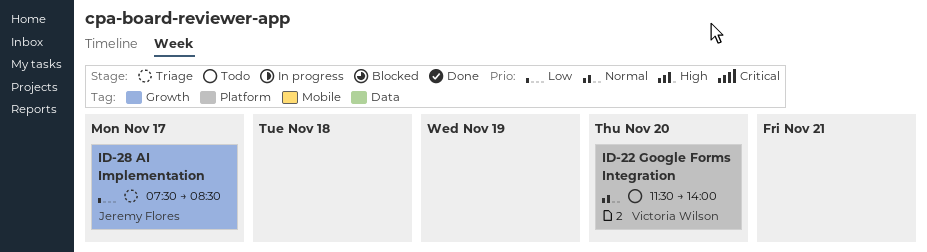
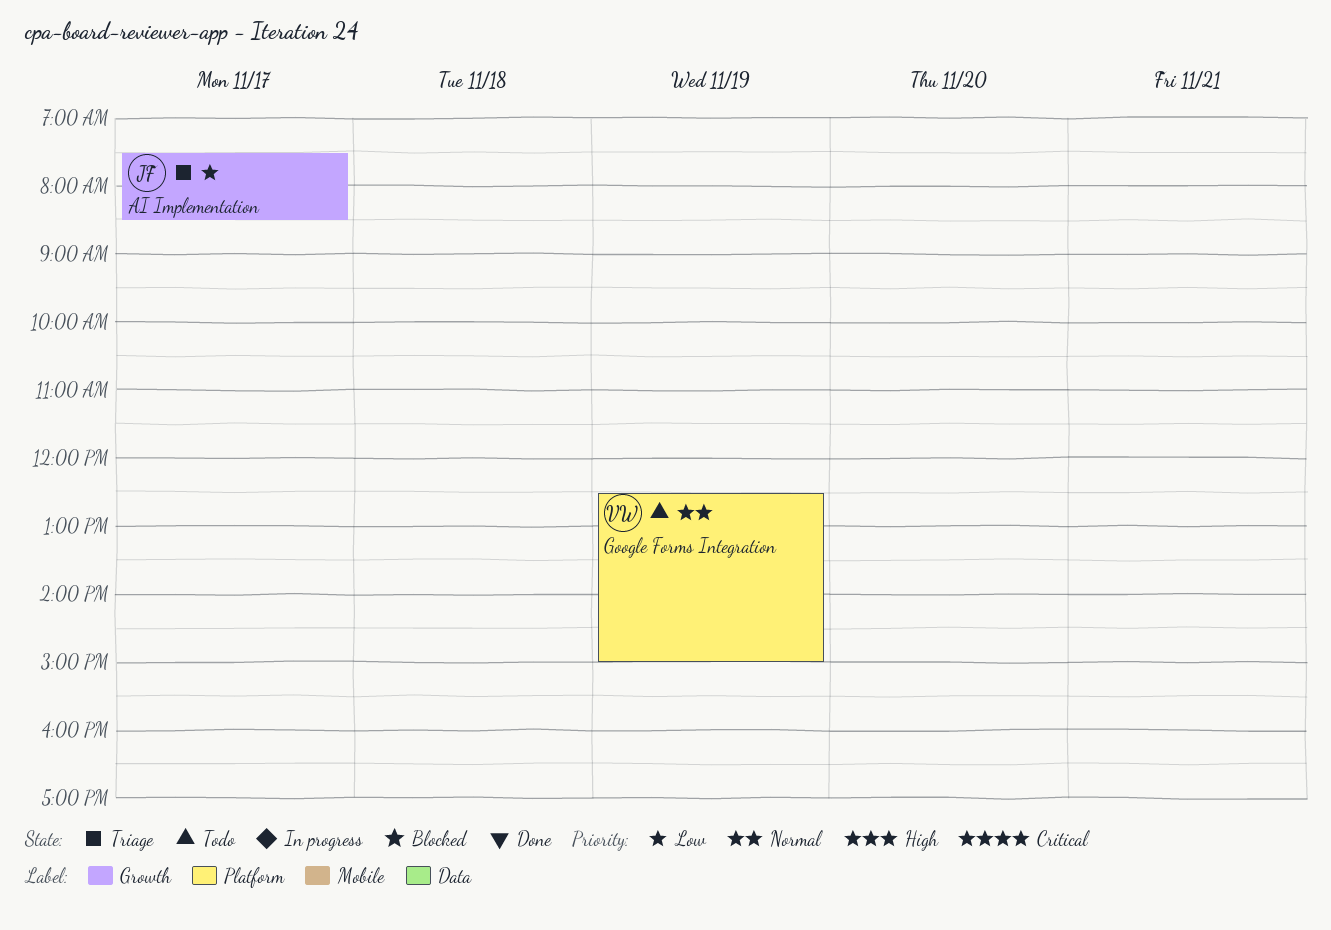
Google Forms Integration, day: Nov 20 -> Nov 19
Google Forms Integration, begins: 11:30 -> 12:30
Google Forms Integration, ends: 14:00 -> 15:00

